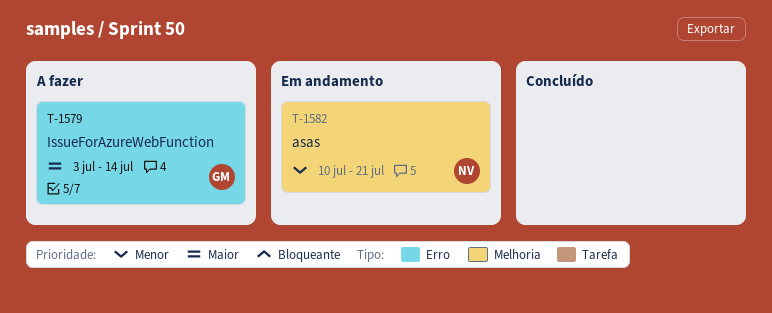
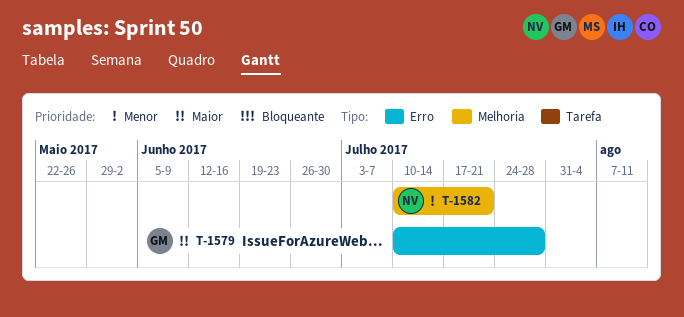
T-1579, start: Jul 3 -> Jul 10
T-1579, due: Jul 14 -> Jul 28

